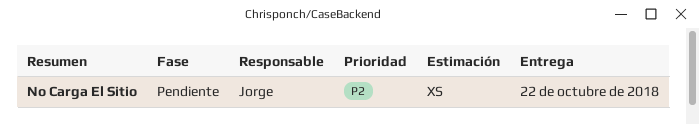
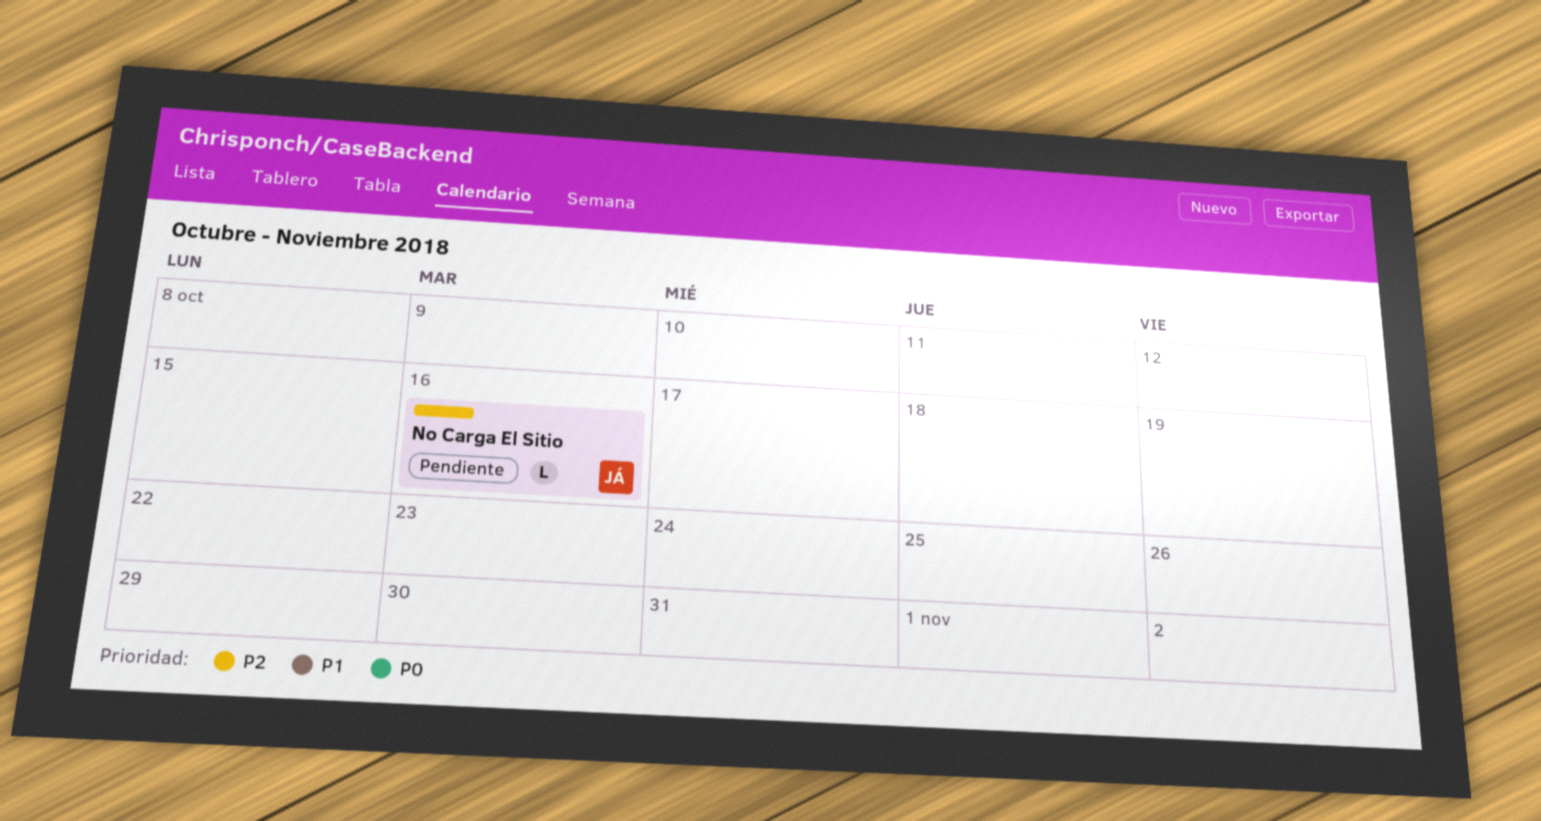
No Carga El Sitio, estimate: XS -> L
No Carga El Sitio, due: Oct 22 -> Oct 16

